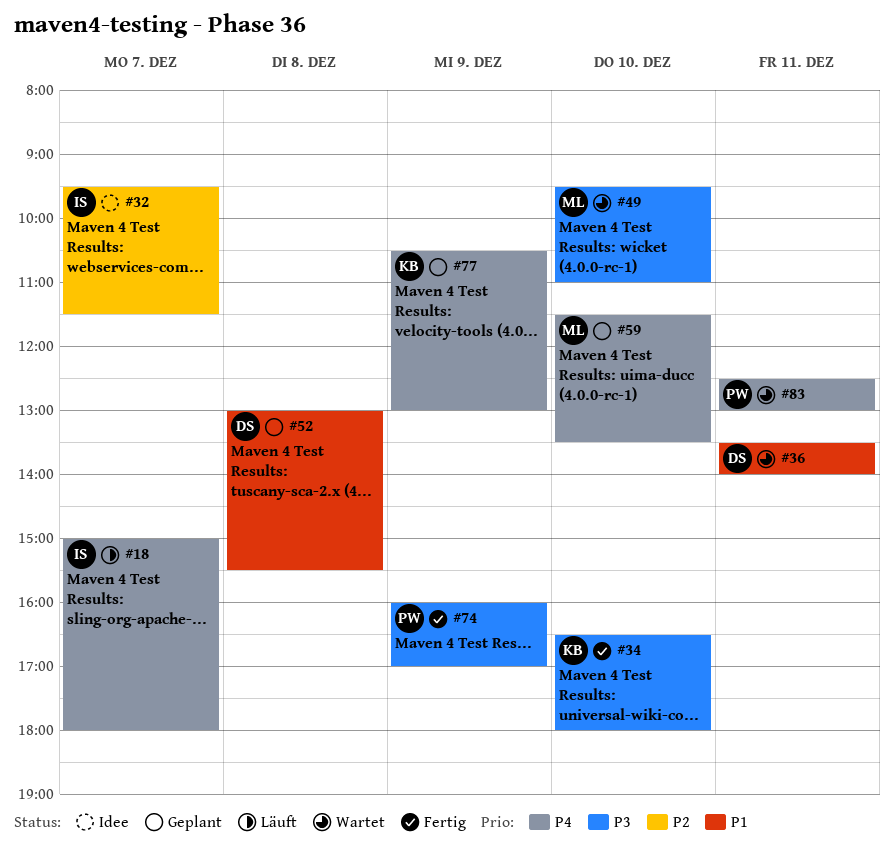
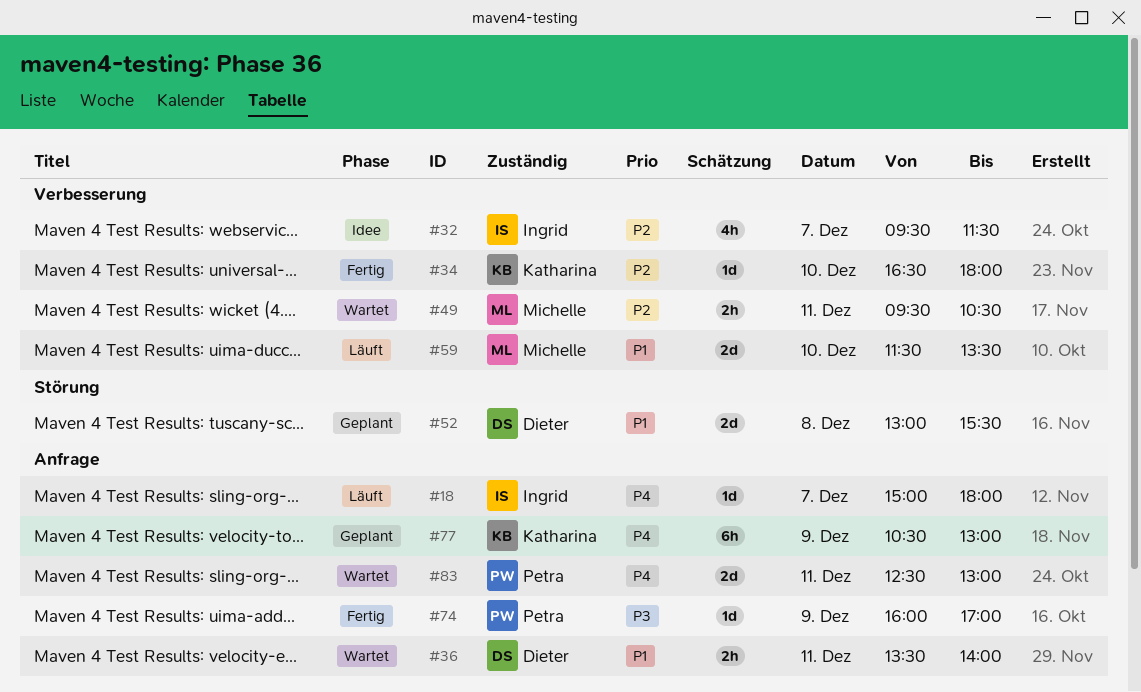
#34, priority: P3 -> P2
#49, priority: P3 -> P2
#49, day: Dec 10 -> Dec 11
#49, ends: 11:00 -> 10:30
#59, status: Geplant -> Läuft
#59, priority: P4 -> P1

